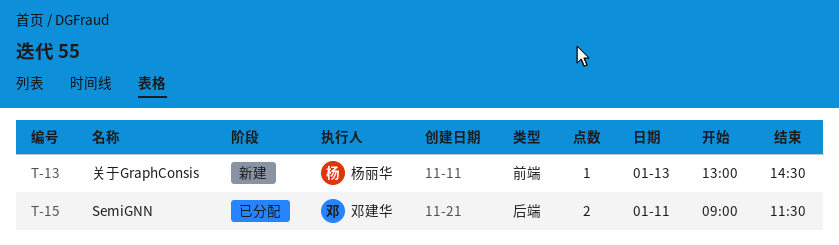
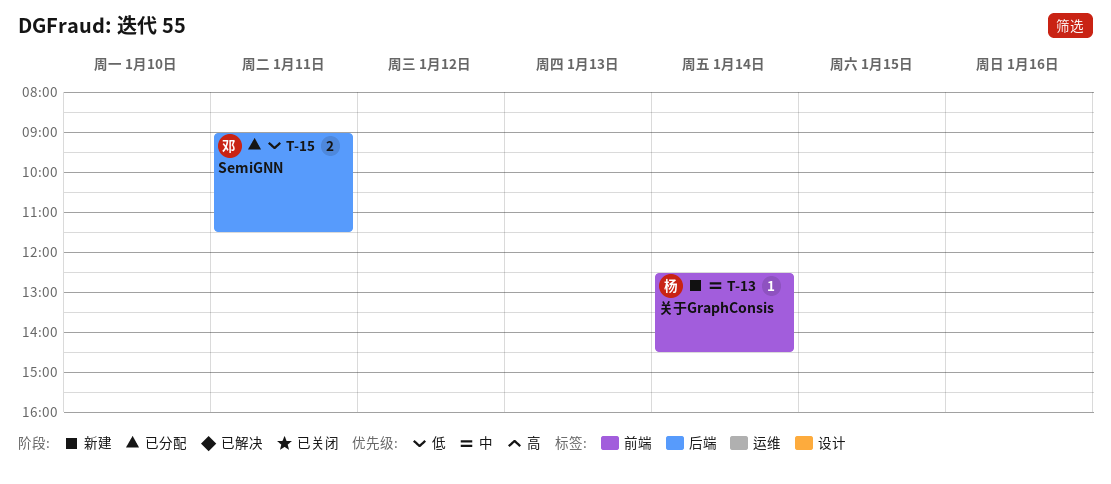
T-13, day: Jan 13 -> Jan 14
T-13, begins: 13:00 -> 12:30

